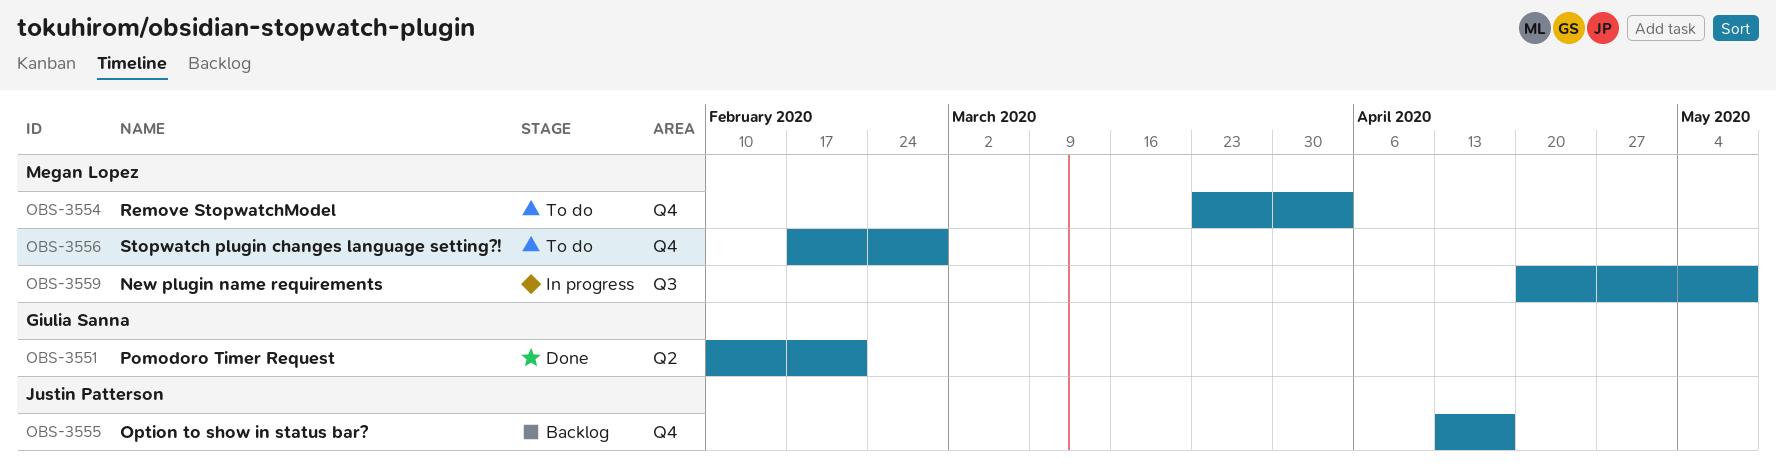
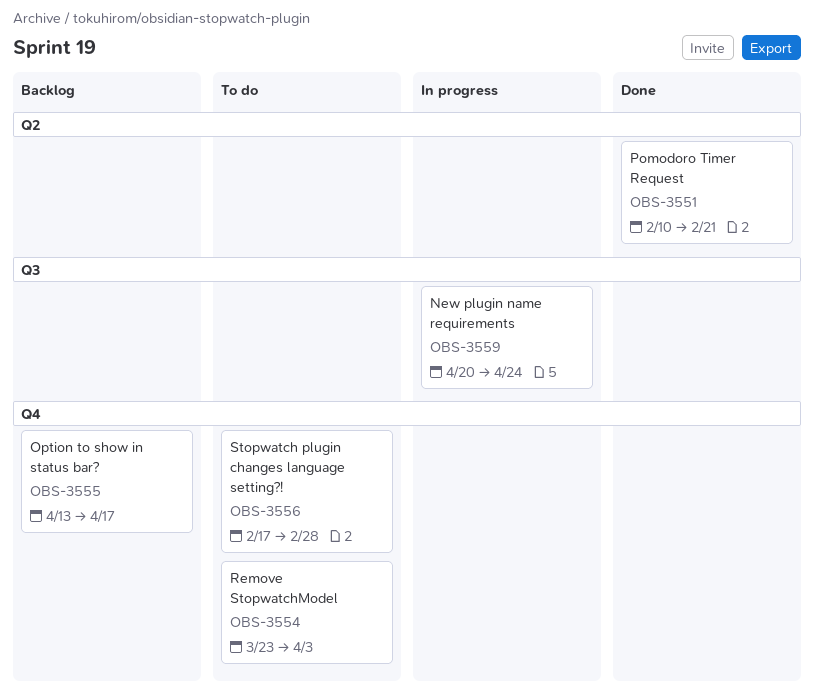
OBS-3559, due: May 8 -> Apr 24

